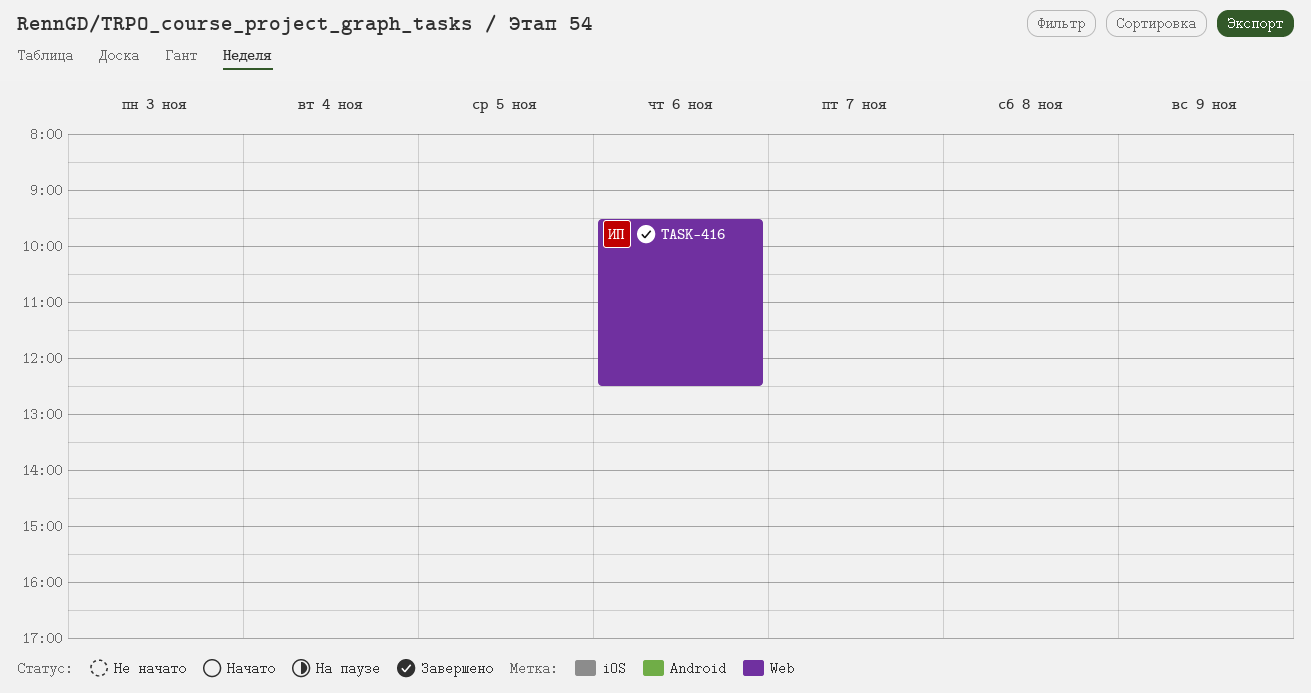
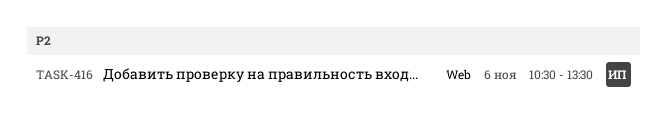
TASK-416, begins: 09:30 -> 10:30
TASK-416, ends: 12:30 -> 13:30

